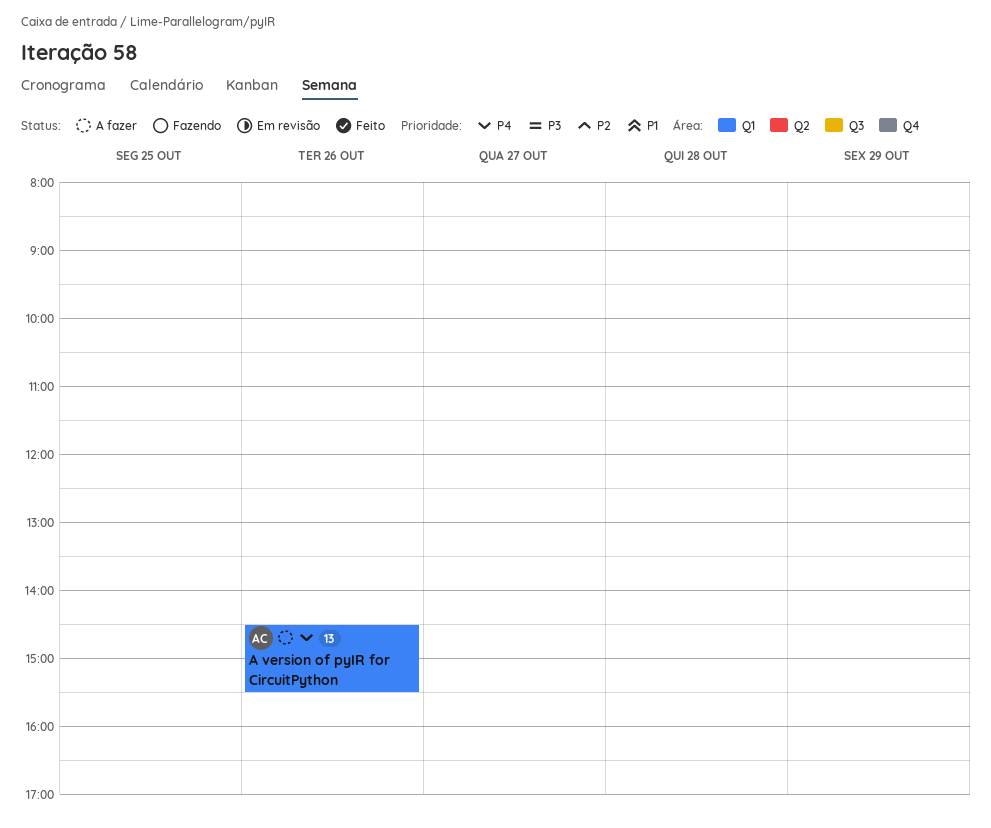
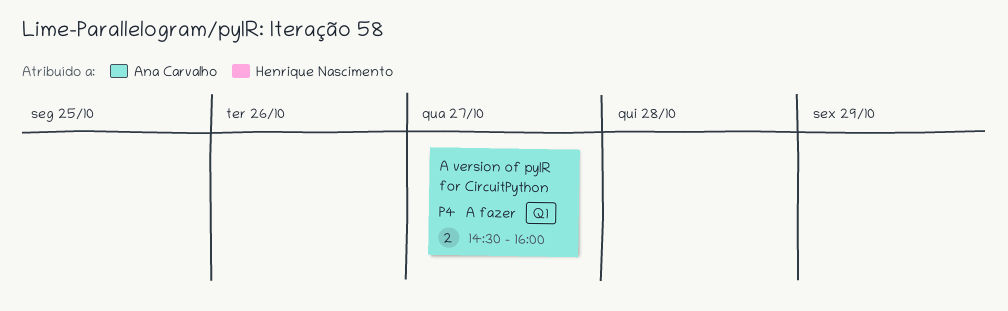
A version of pyIR for CircuitPython, estimate: 13 -> 2
A version of pyIR for CircuitPython, day: Oct 26 -> Oct 27
A version of pyIR for CircuitPython, ends: 15:30 -> 16:00

